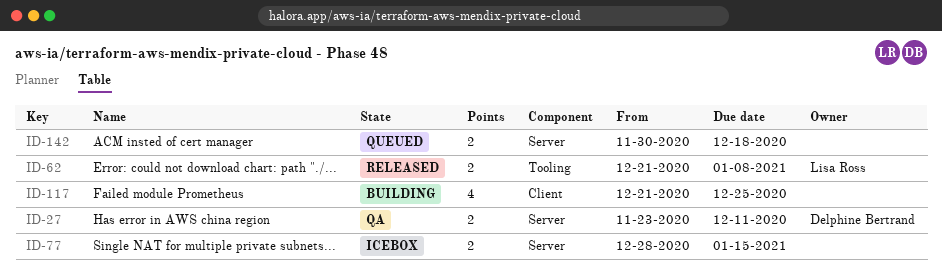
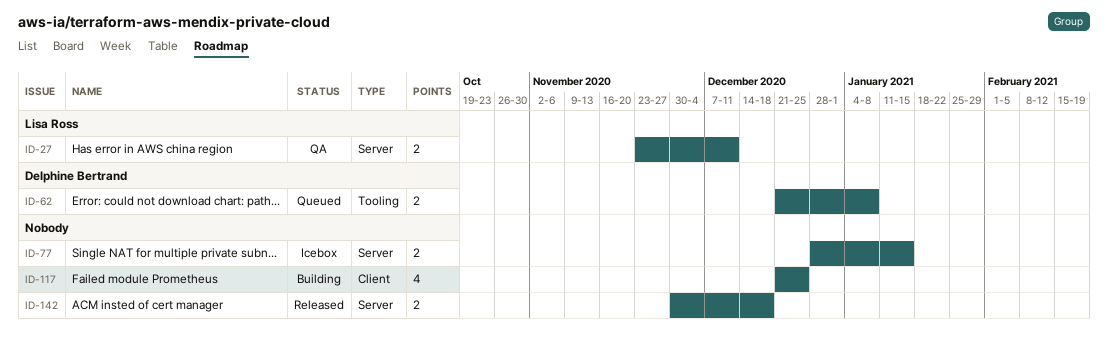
ID-27, owner: Delphine Bertrand -> Lisa Ross
ID-62, status: Released -> Queued
ID-62, owner: Lisa Ross -> Delphine Bertrand
ID-142, status: Queued -> Released

